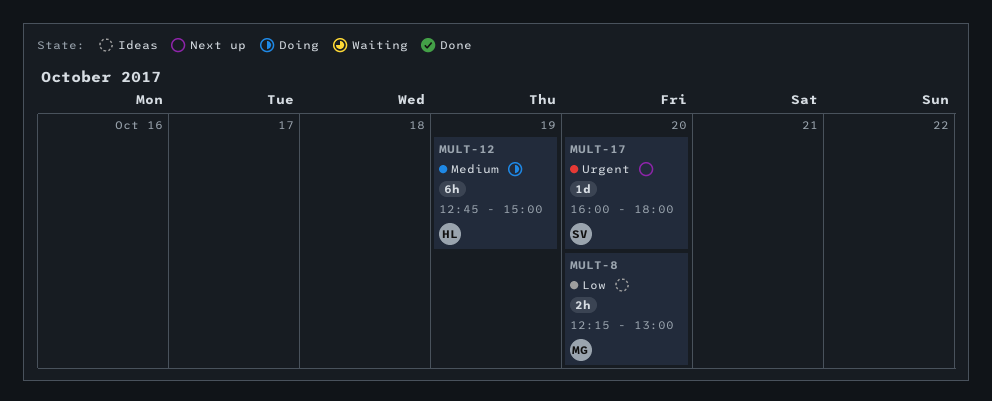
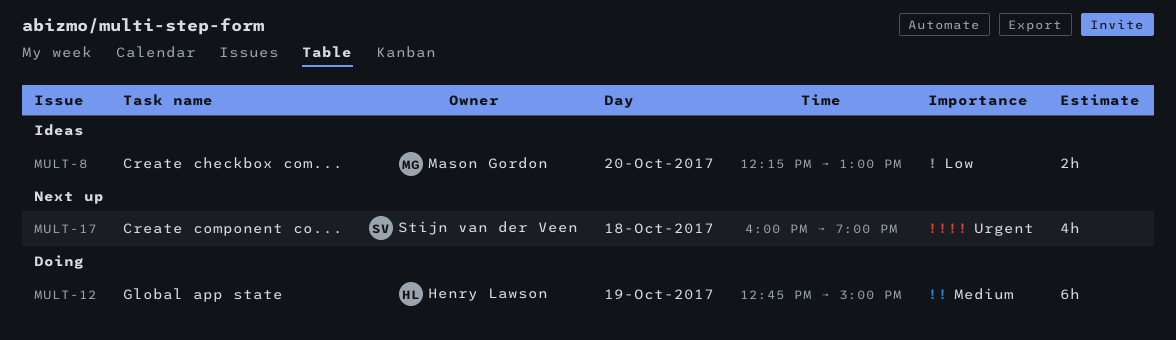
MULT-17, estimate: 1d -> 4h
MULT-17, day: Oct 20 -> Oct 18
MULT-17, ends: 18:00 -> 19:00

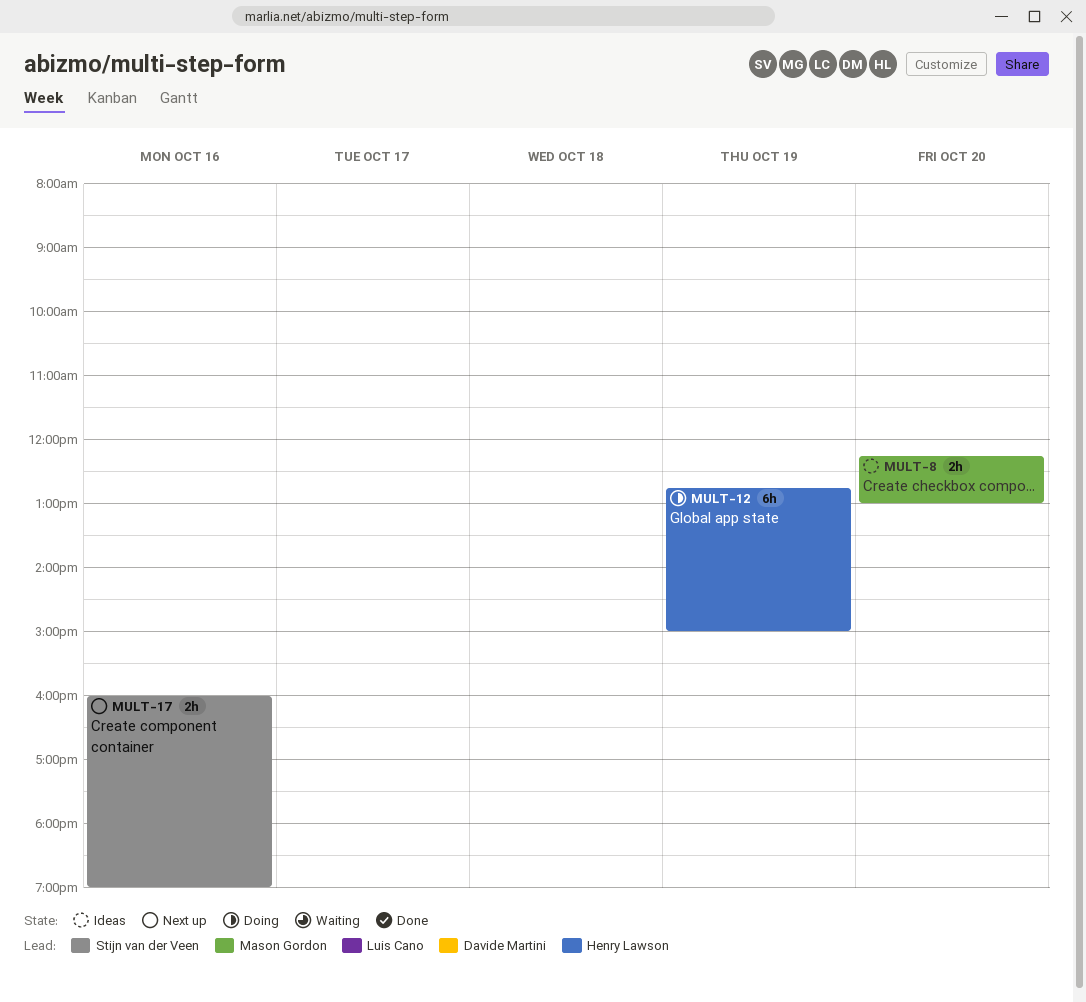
MULT-17, estimate: 4h -> 2h
MULT-17, day: Oct 18 -> Oct 16

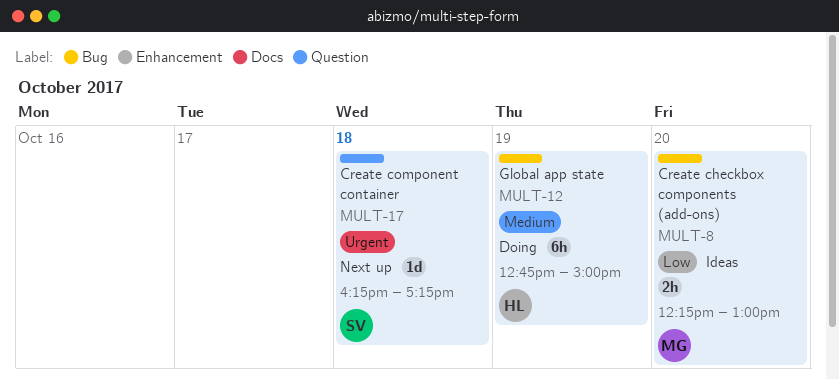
MULT-17, estimate: 2h -> 1d
MULT-17, day: Oct 16 -> Oct 18
MULT-17, begins: 16:00 -> 16:15
MULT-17, ends: 19:00 -> 17:15

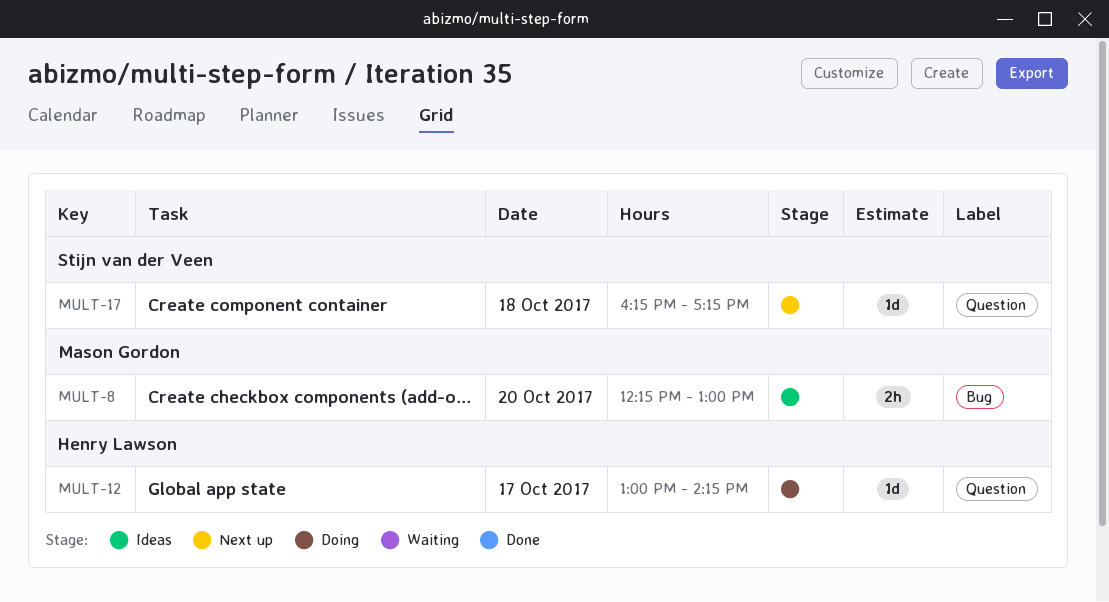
MULT-12, label: Bug -> Question
MULT-12, estimate: 6h -> 1d
MULT-12, day: Oct 19 -> Oct 17
MULT-12, begins: 12:45 -> 13:00
MULT-12, ends: 15:00 -> 14:15

